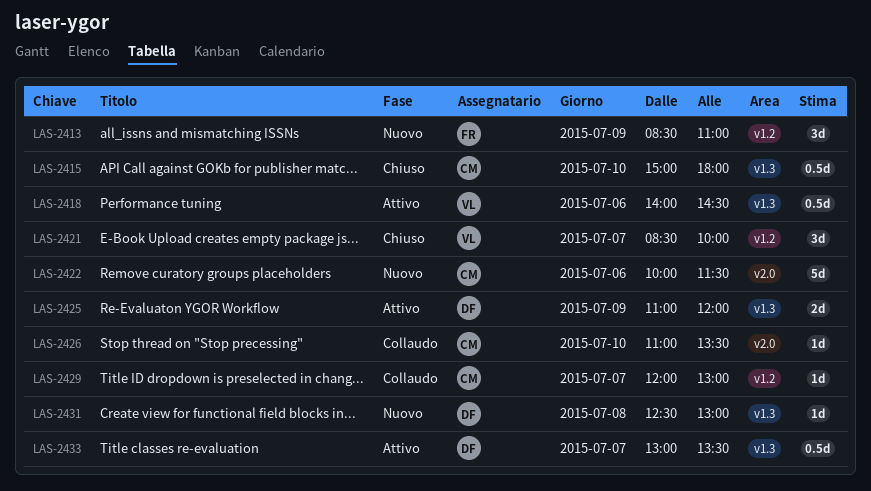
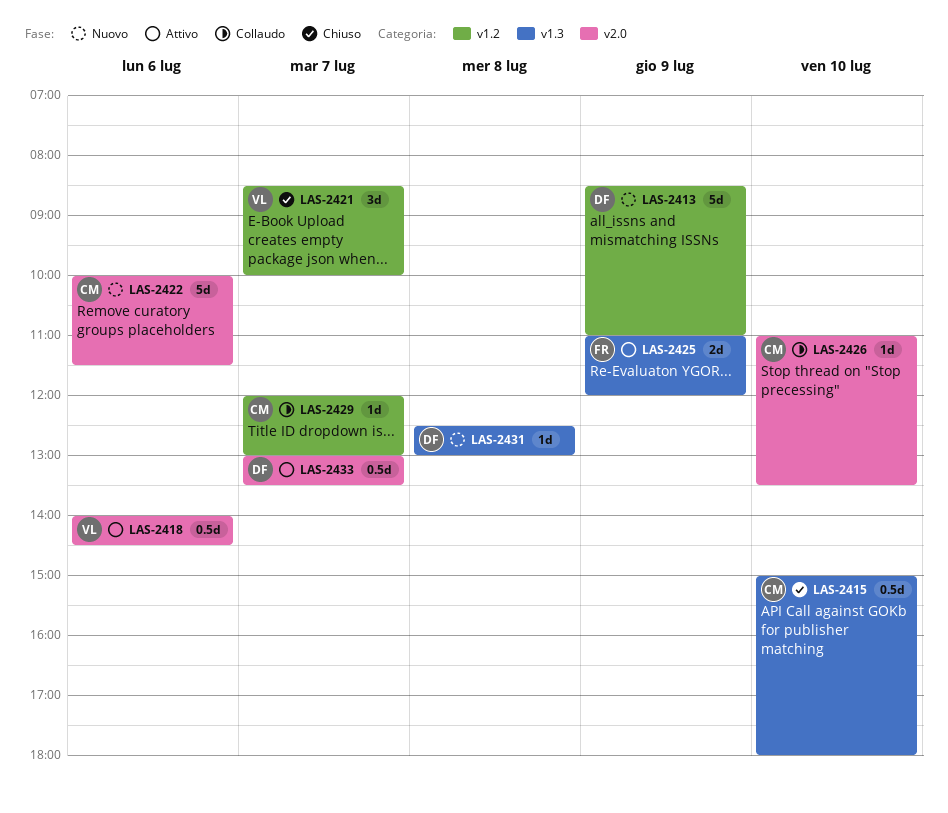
LAS-2413, owner: FR -> DF
LAS-2413, estimate: 3d -> 5d
LAS-2418, label: v1.3 -> v2.0
LAS-2425, owner: DF -> FR
LAS-2433, label: v1.3 -> v2.0

